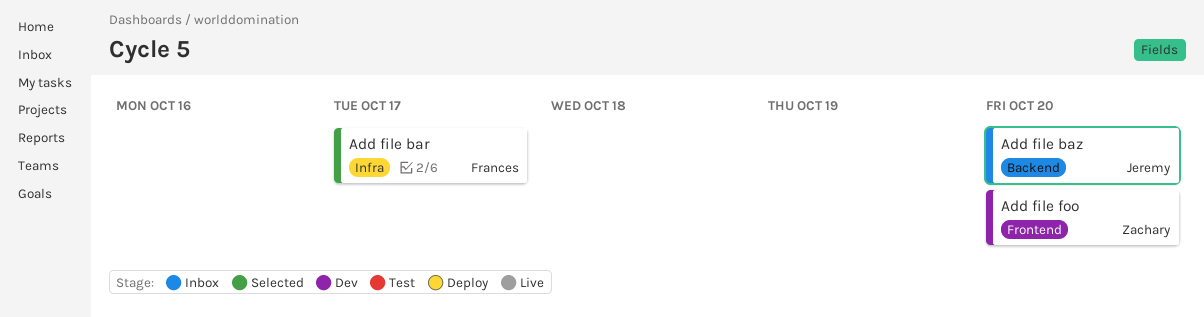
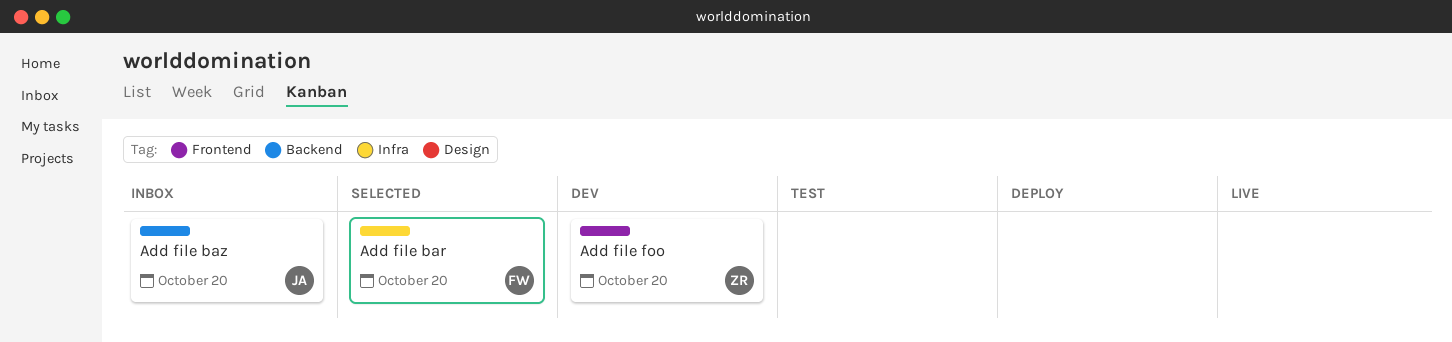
Add file bar, due: Oct 17 -> Oct 20

